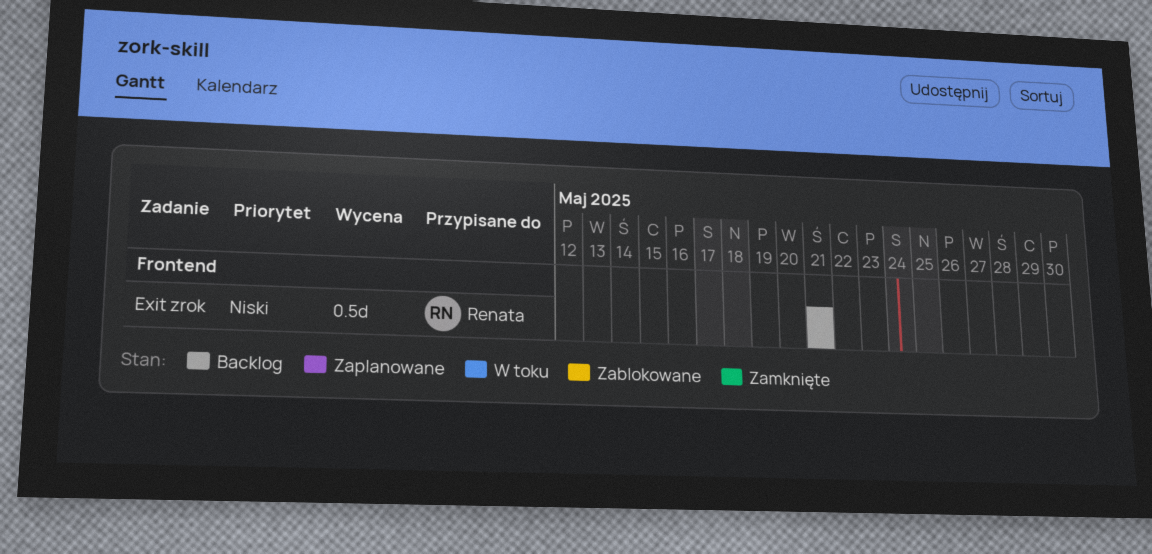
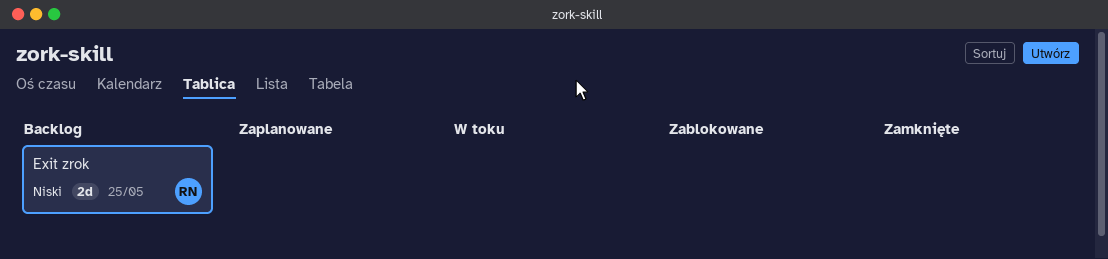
Exit zrok, estimate: 0.5d -> 2d
Exit zrok, due: May 21 -> May 25

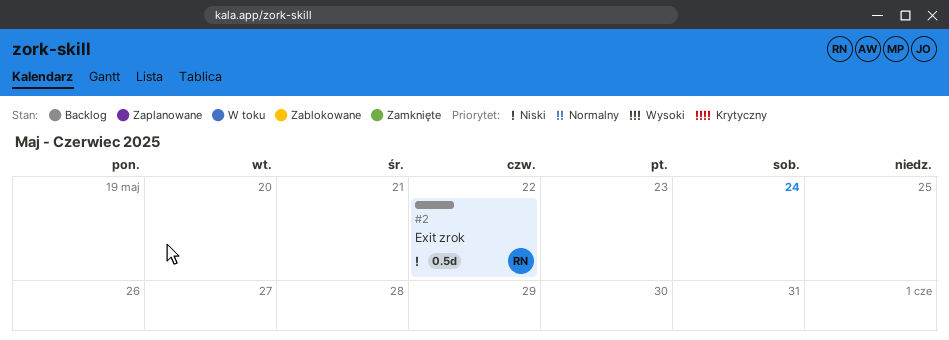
Exit zrok, estimate: 2d -> 0.5d
Exit zrok, due: May 25 -> May 22

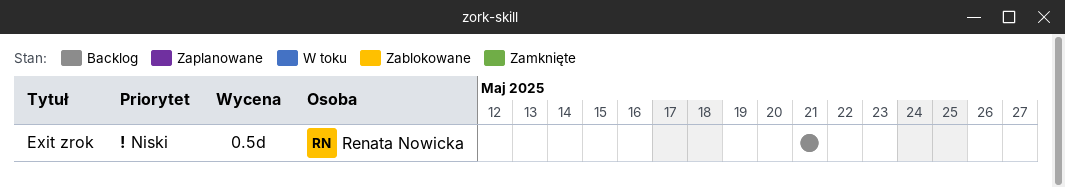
Exit zrok, due: May 22 -> May 21

